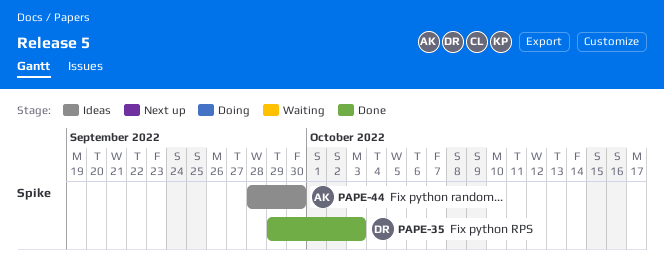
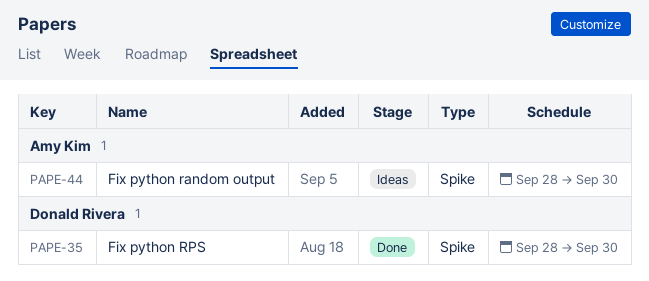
PAPE-35, start: Sep 29 -> Sep 28
PAPE-35, due: Oct 3 -> Sep 30

